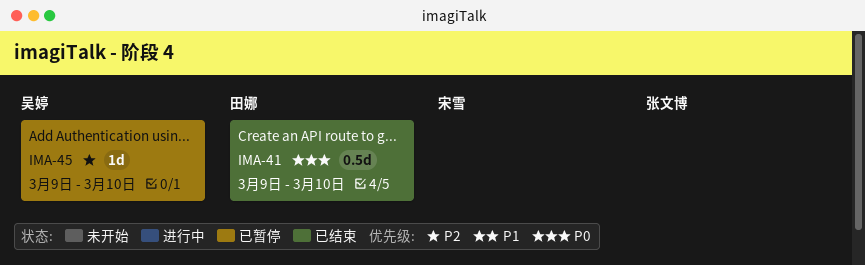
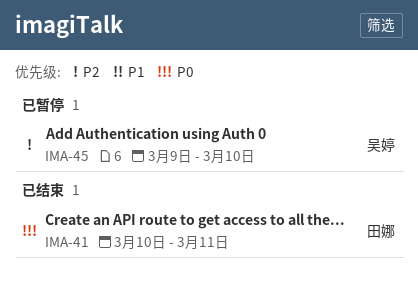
IMA-41, start: Mar 9 -> Mar 10
IMA-41, due: Mar 10 -> Mar 11

